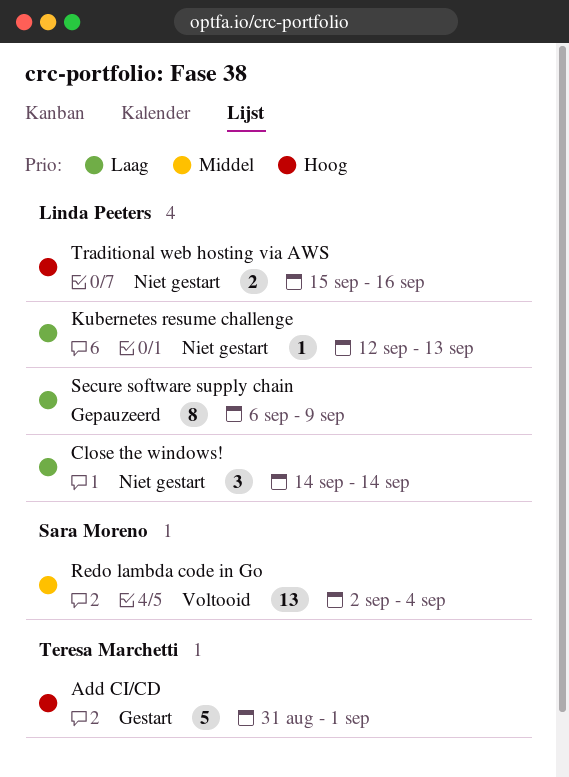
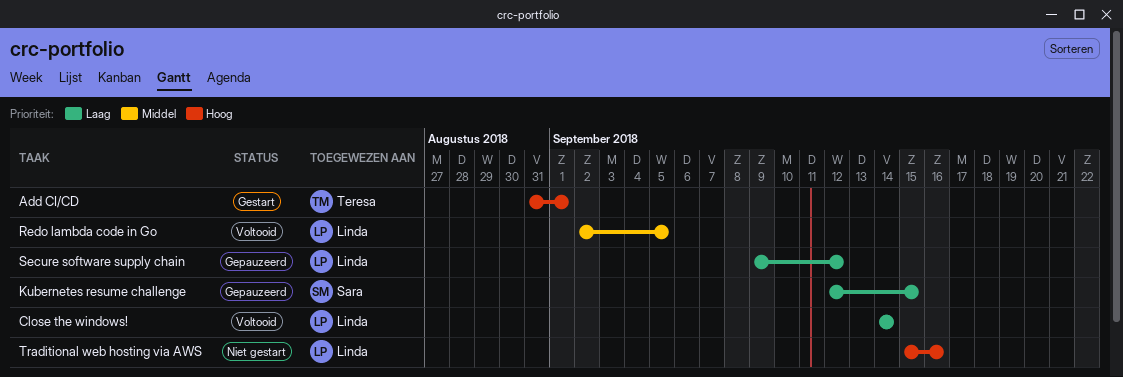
Close the windows!, status: Niet gestart -> Voltooid
Kubernetes resume challenge, status: Niet gestart -> Gepauzeerd
Kubernetes resume challenge, owner: Linda Peeters -> Sara Moreno
Kubernetes resume challenge, due: Sep 13 -> Sep 15
Redo lambda code in Go, owner: Sara Moreno -> Linda Peeters
Redo lambda code in Go, due: Sep 4 -> Sep 5
Secure software supply chain, start: Sep 6 -> Sep 9
Secure software supply chain, due: Sep 9 -> Sep 12

